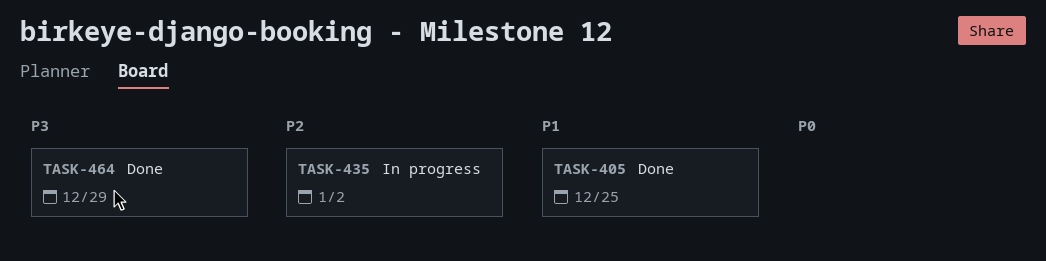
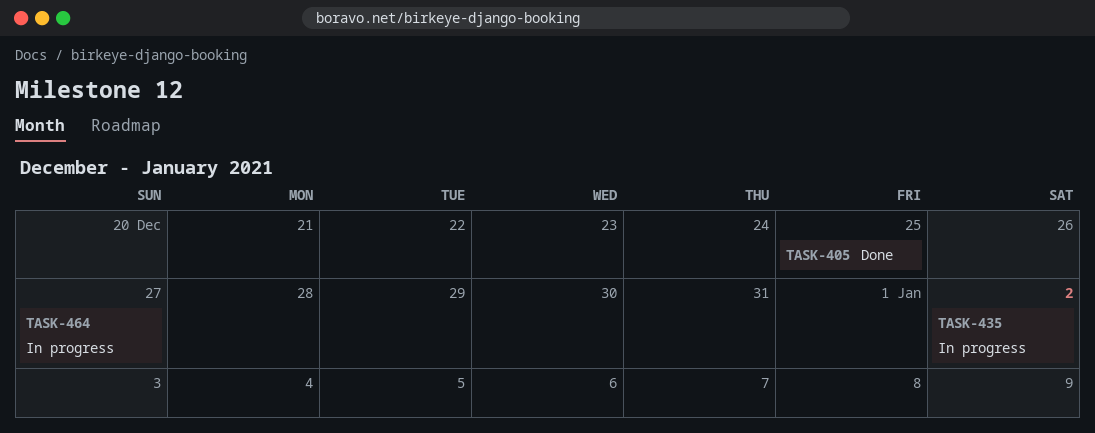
TASK-464, status: Done -> In progress
TASK-464, due: Dec 29 -> Dec 27

